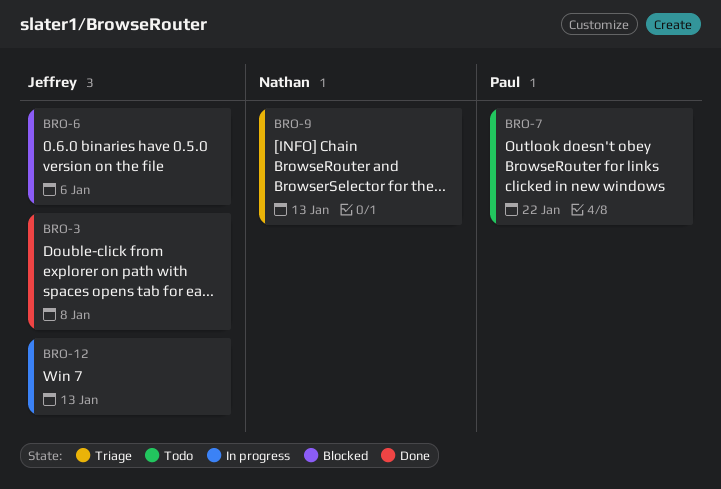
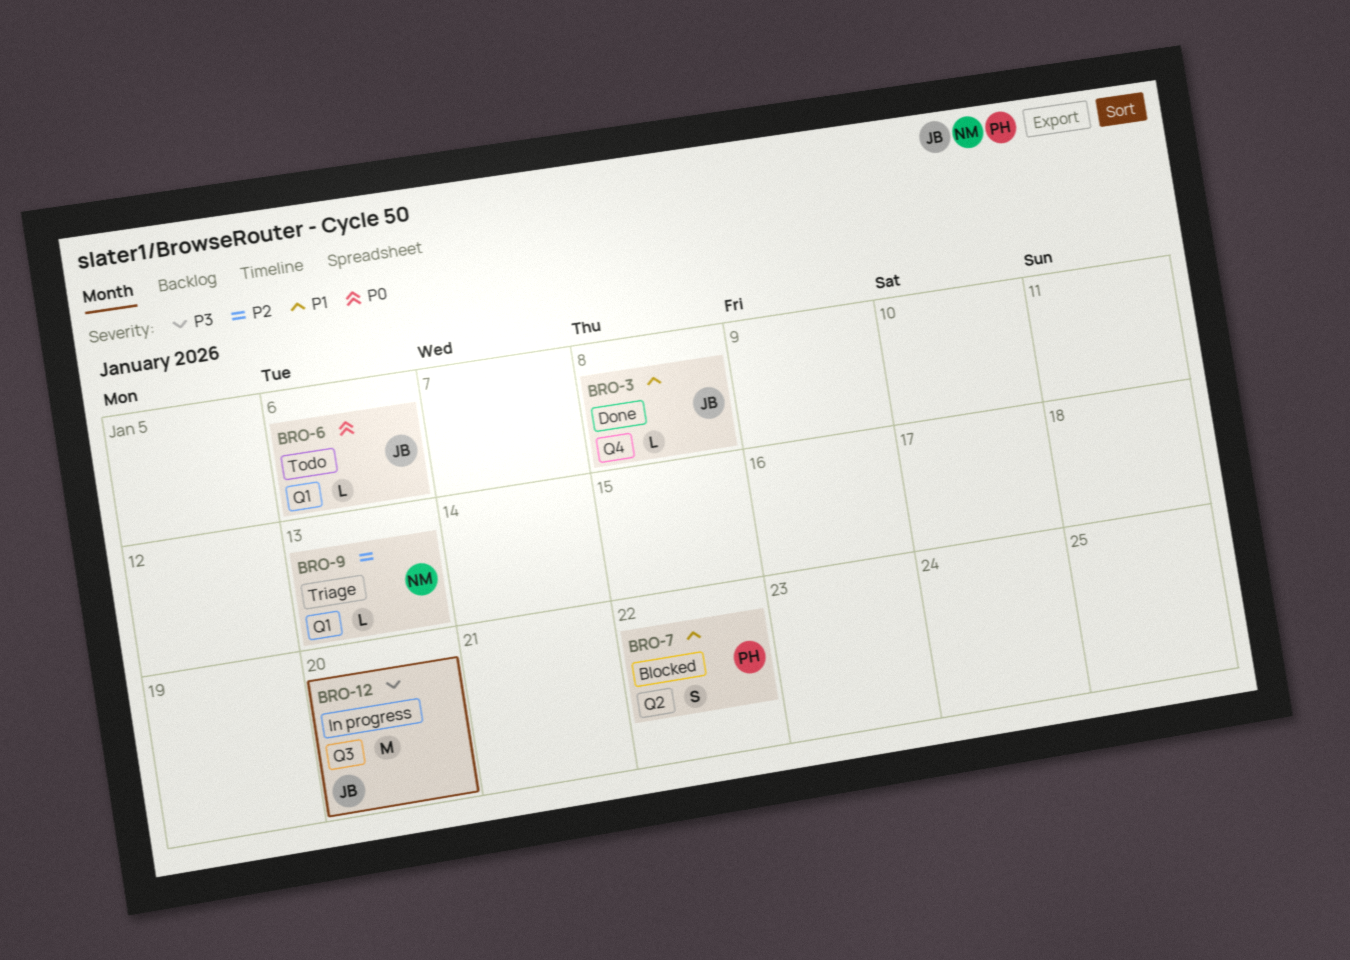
BRO-6, status: Blocked -> Todo
BRO-7, status: Todo -> Blocked
BRO-12, due: Jan 13 -> Jan 20

